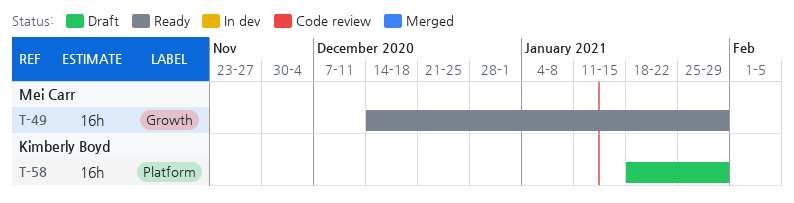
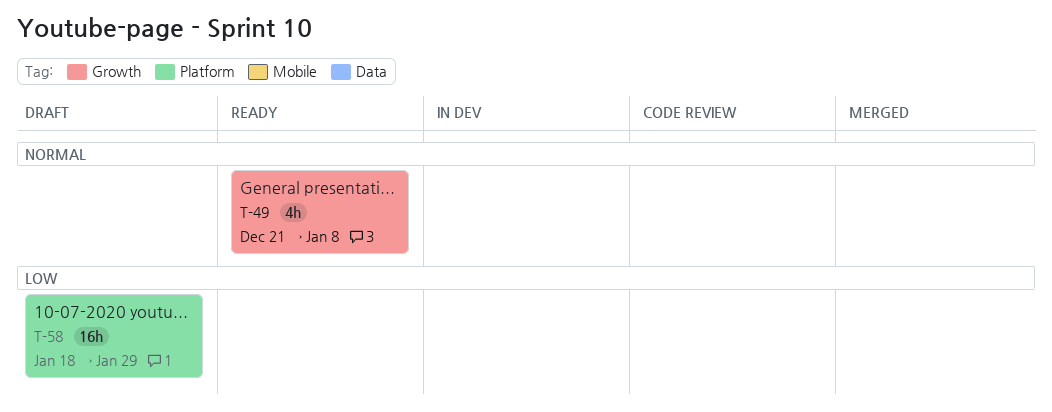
T-49, estimate: 16h -> 4h
T-49, start: Dec 14 -> Dec 21
T-49, due: Jan 29 -> Jan 8

